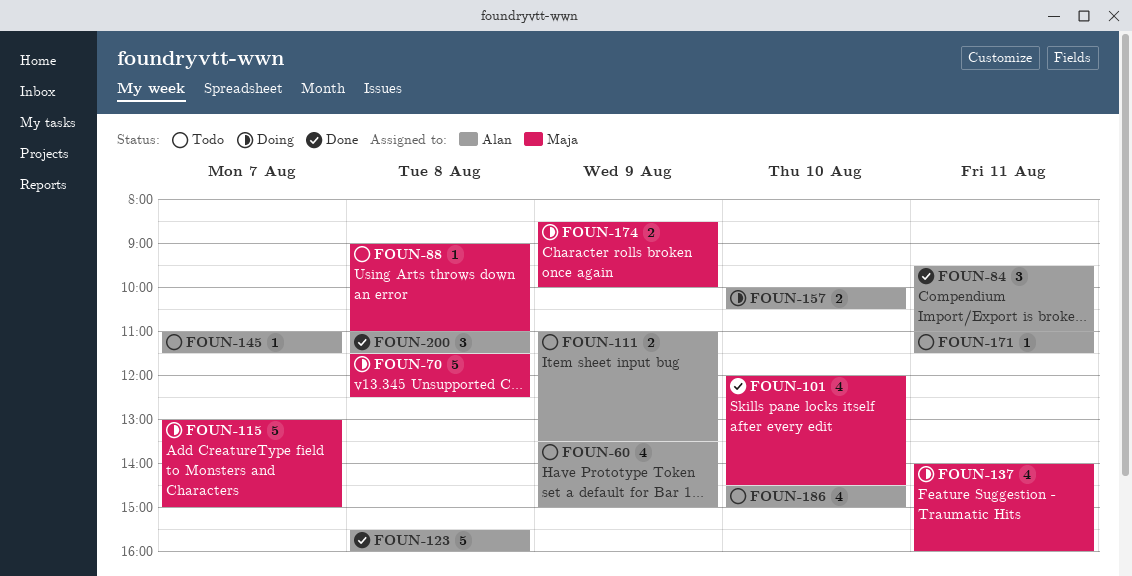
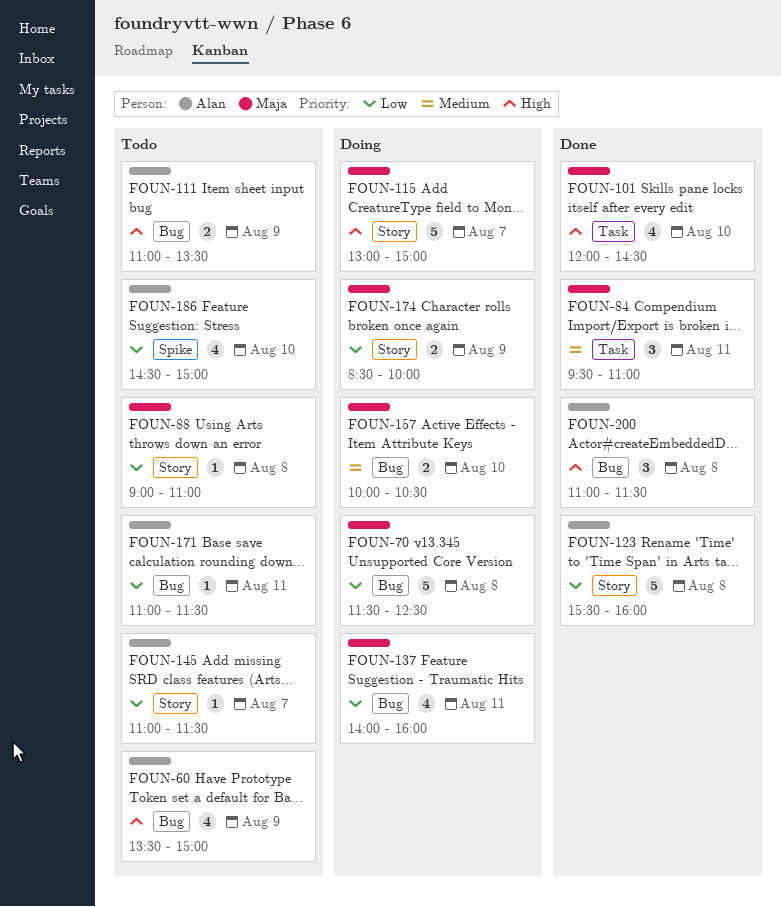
FOUN-84, owner: Alan -> Maja
FOUN-157, owner: Alan -> Maja

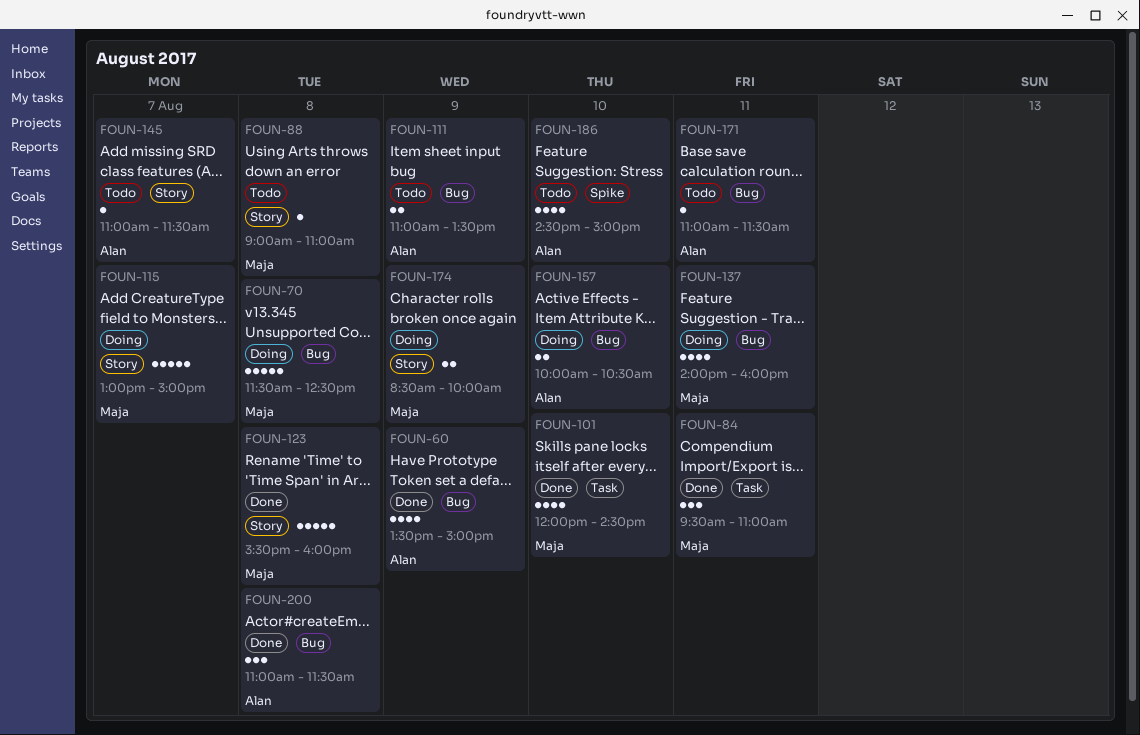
FOUN-60, status: Todo -> Done
FOUN-123, owner: Alan -> Maja
FOUN-157, owner: Maja -> Alan

